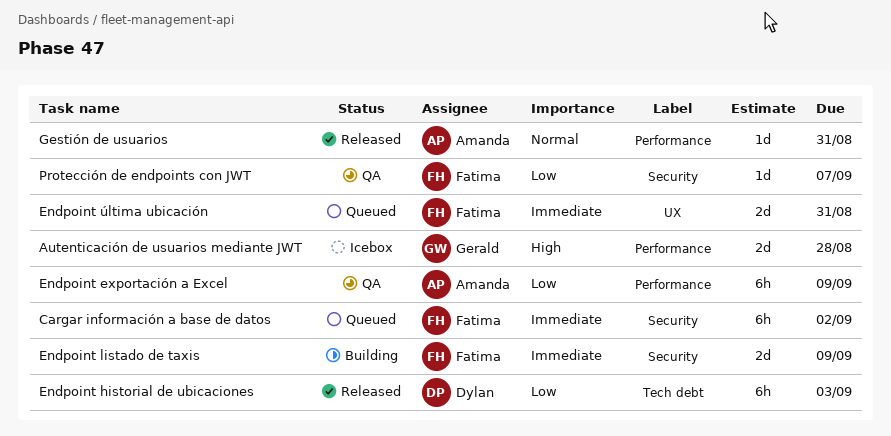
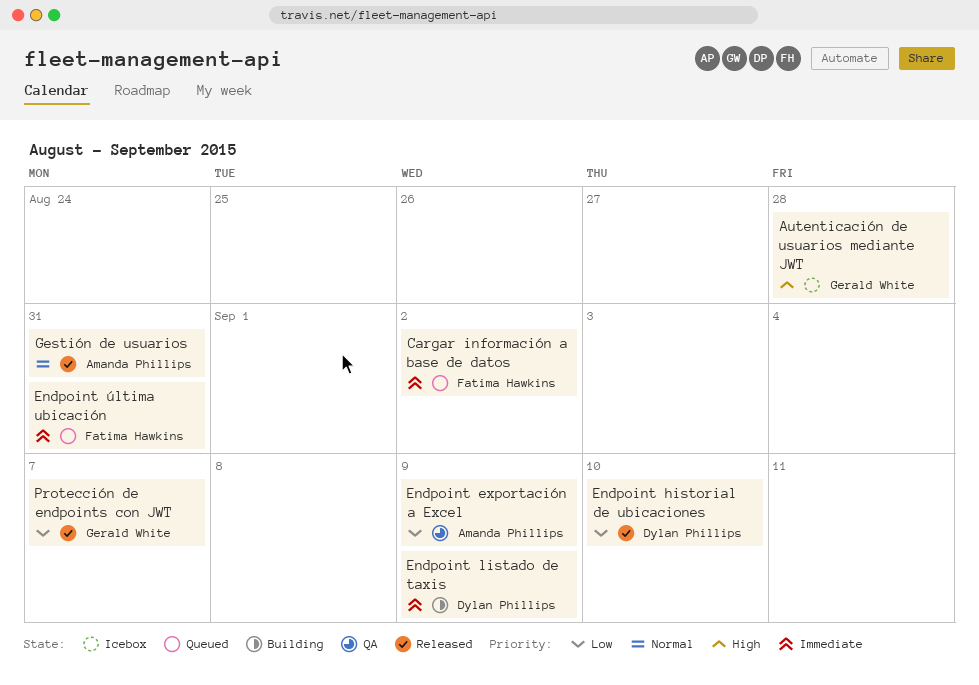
Endpoint historial de ubicaciones, due: Sep 3 -> Sep 10
Endpoint listado de taxis, owner: Fatima Hawkins -> Dylan Phillips
Protección de endpoints con JWT, status: QA -> Released
Protección de endpoints con JWT, owner: Fatima Hawkins -> Gerald White

